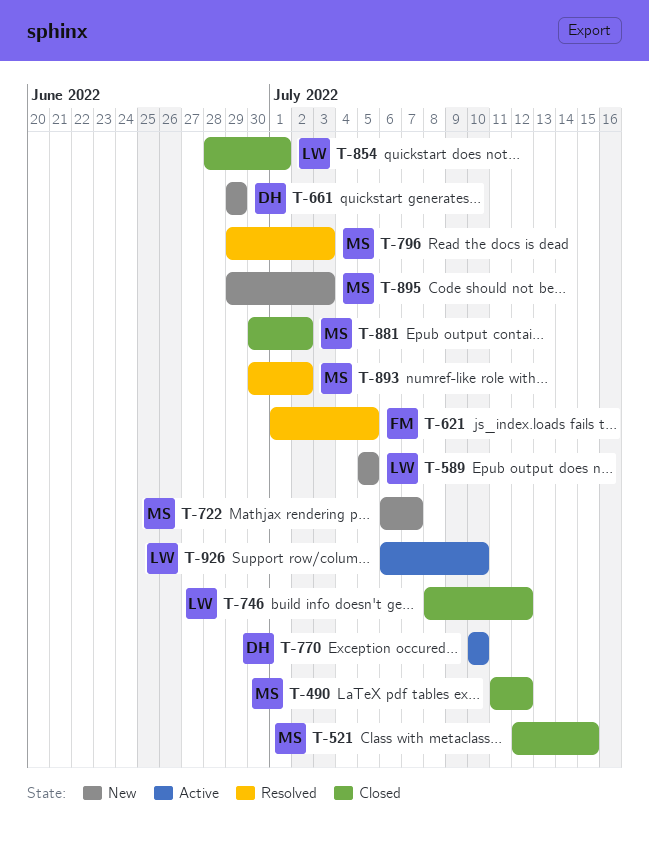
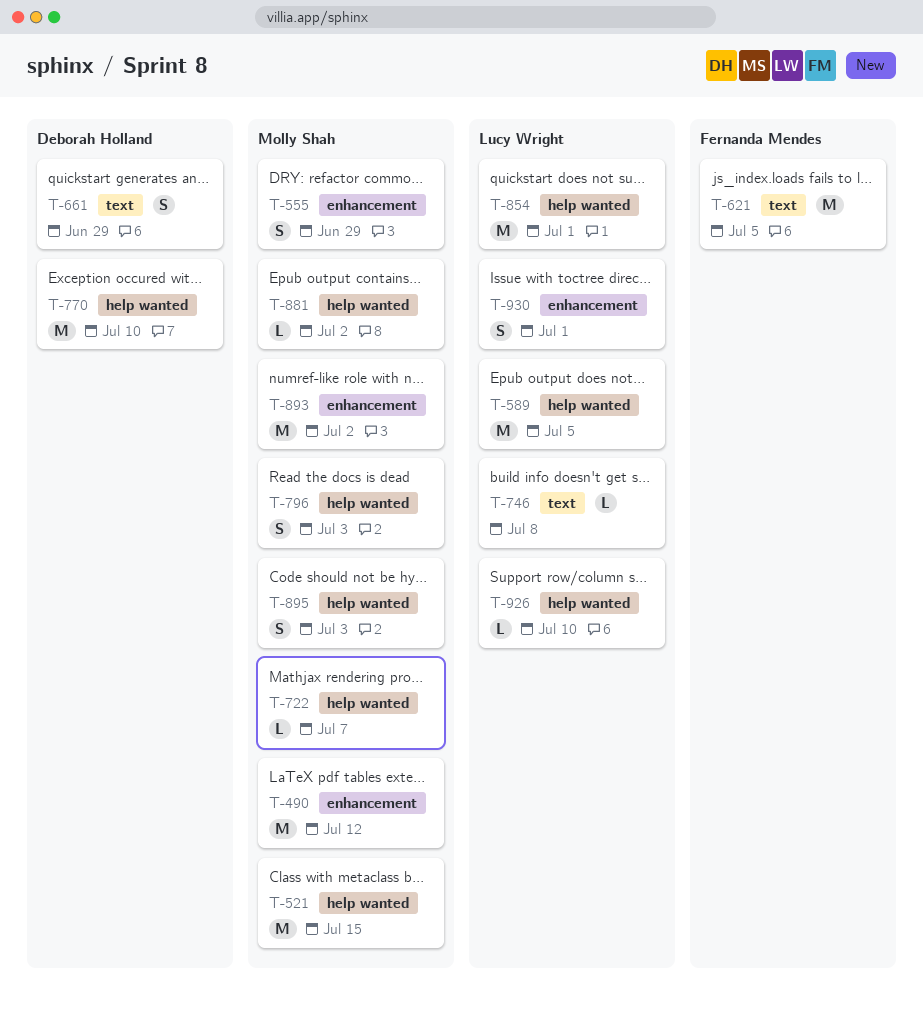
T-555: none -> present
T-746, due: Jul 12 -> Jul 8
T-930: none -> present

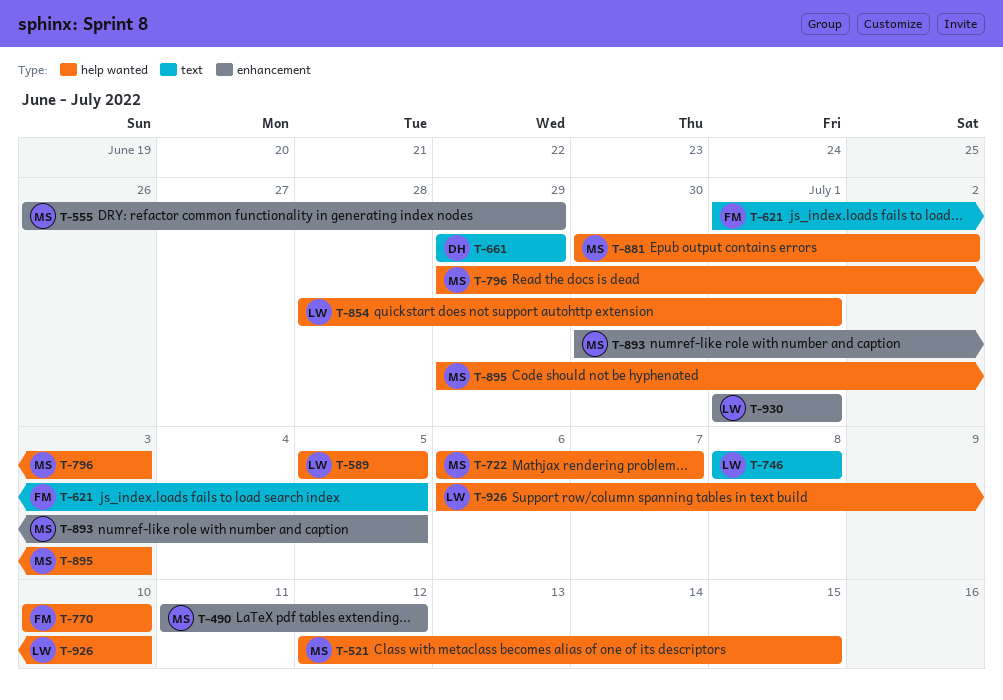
T-770, owner: Deborah Holland -> Fernanda Mendes
T-893, due: Jul 2 -> Jul 5

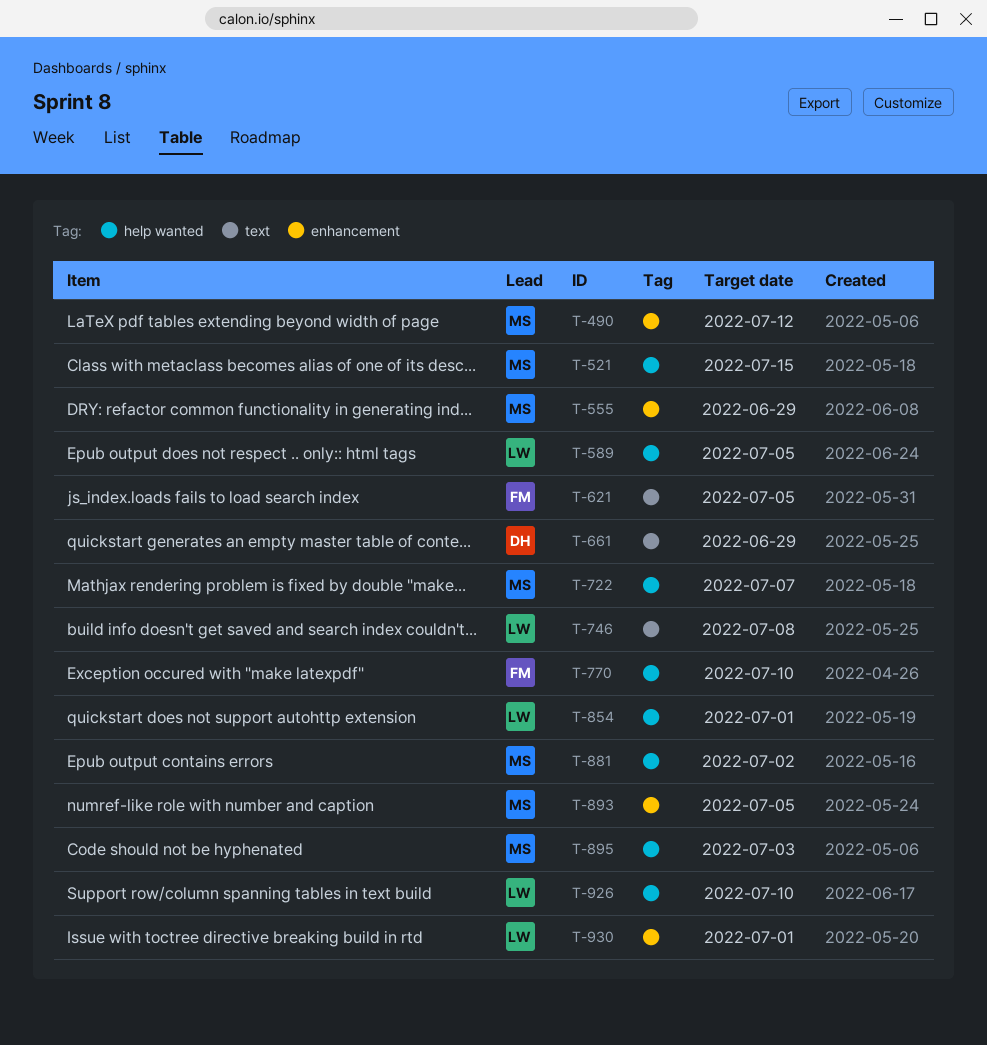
T-796: present -> none

